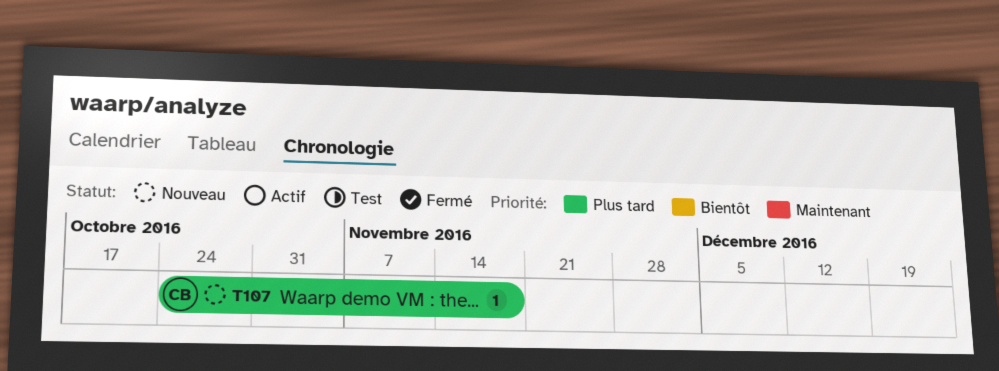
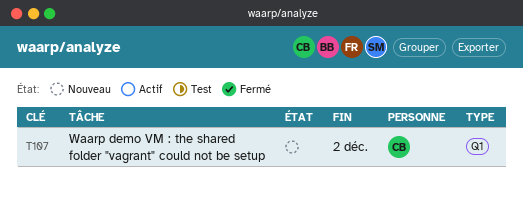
T107, due: Nov 18 -> Dec 2

